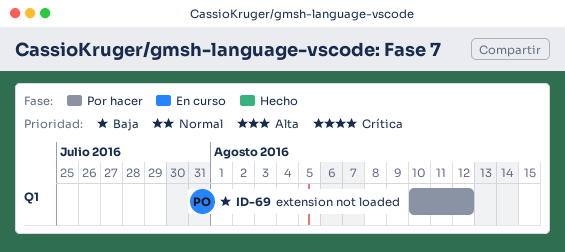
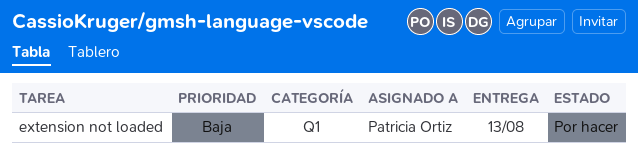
extension not loaded, due: Aug 12 -> Aug 13

